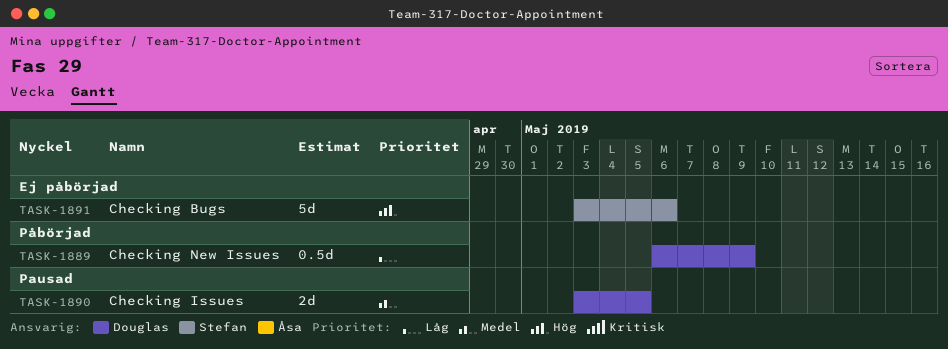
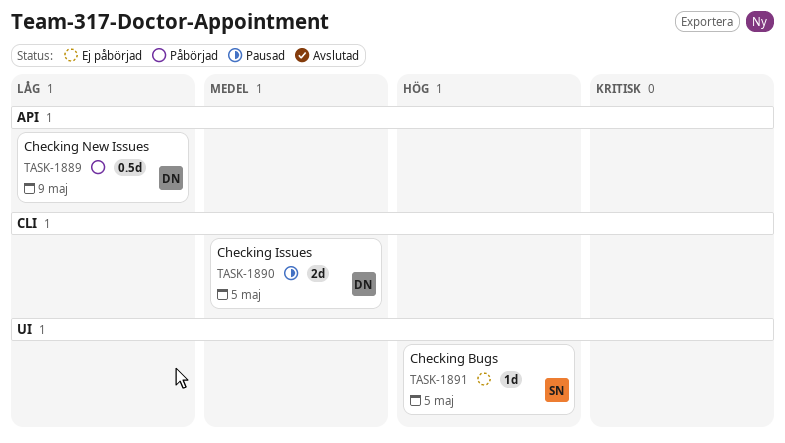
TASK-1891, estimate: 5d -> 1d
TASK-1891, due: May 6 -> May 5

